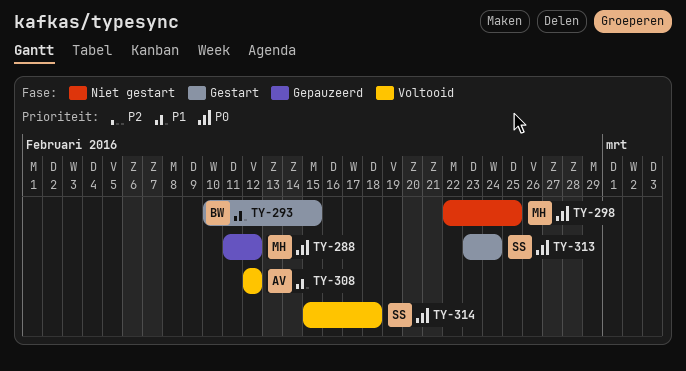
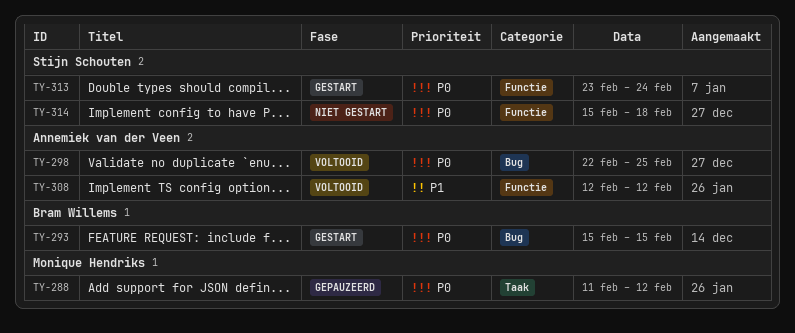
TY-293, priority: P1 -> P0
TY-293, start: Feb 10 -> Feb 15
TY-298, status: Niet gestart -> Voltooid
TY-298, owner: Monique Hendriks -> Annemiek van der Veen
TY-314, status: Voltooid -> Niet gestart

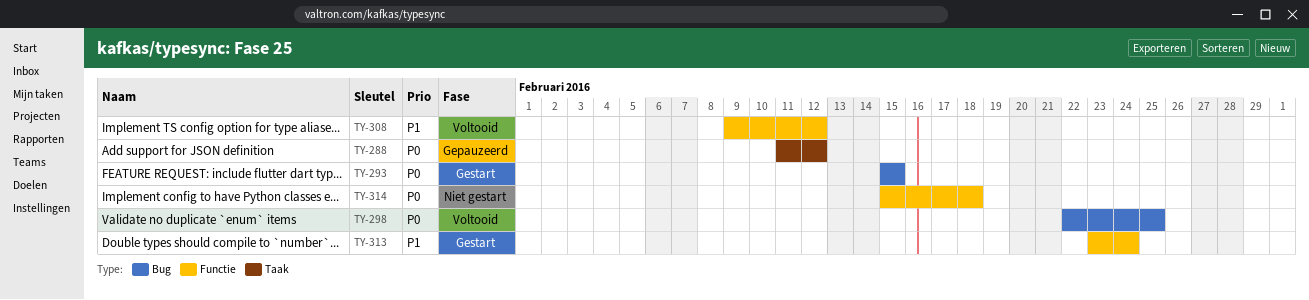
TY-308, start: Feb 12 -> Feb 9
TY-313, priority: P0 -> P1

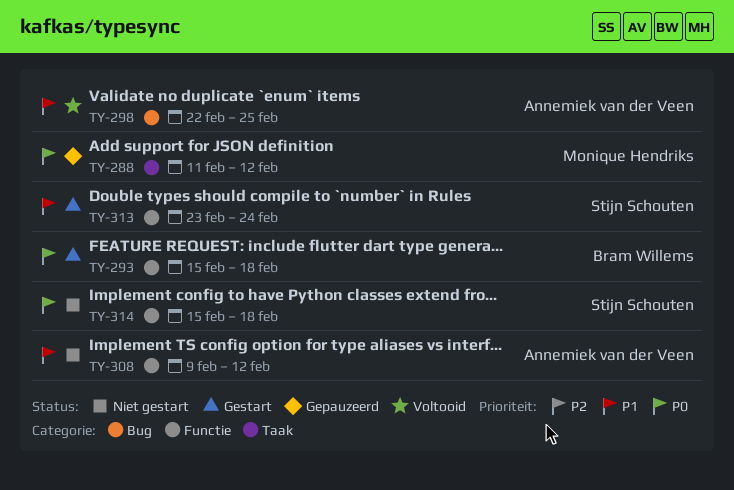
TY-293, label: Bug -> Functie
TY-293, due: Feb 15 -> Feb 18
TY-298, priority: P0 -> P1
TY-308, status: Voltooid -> Niet gestart

